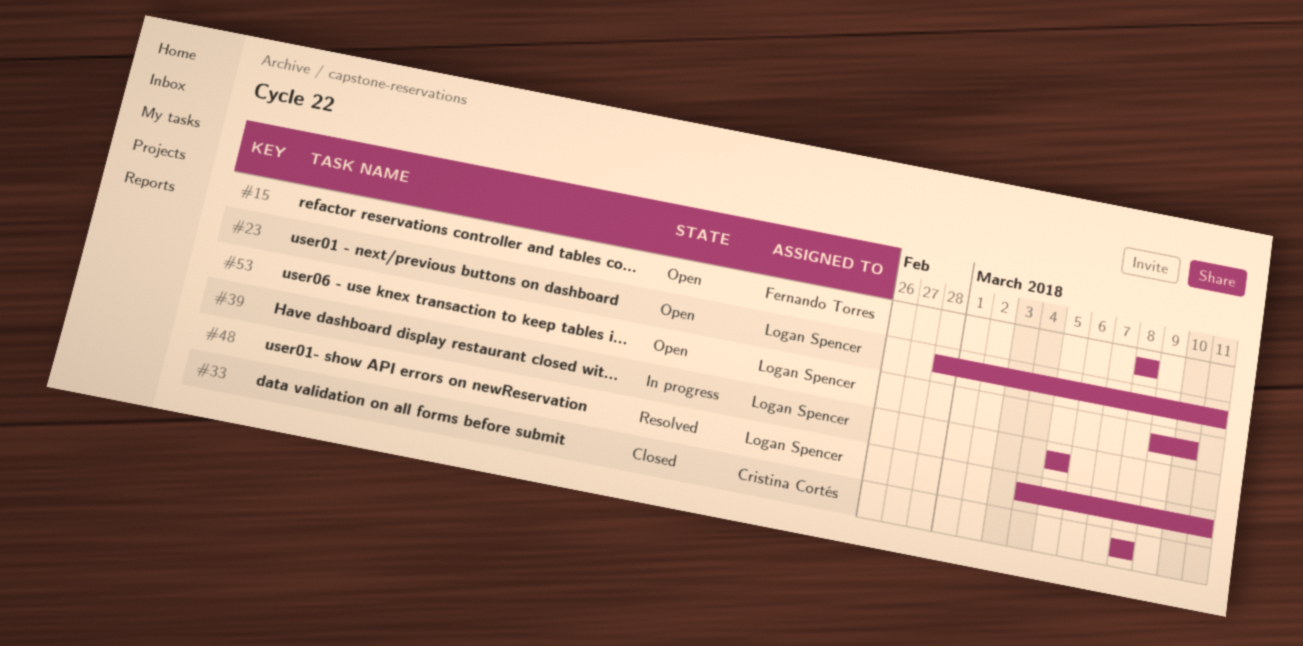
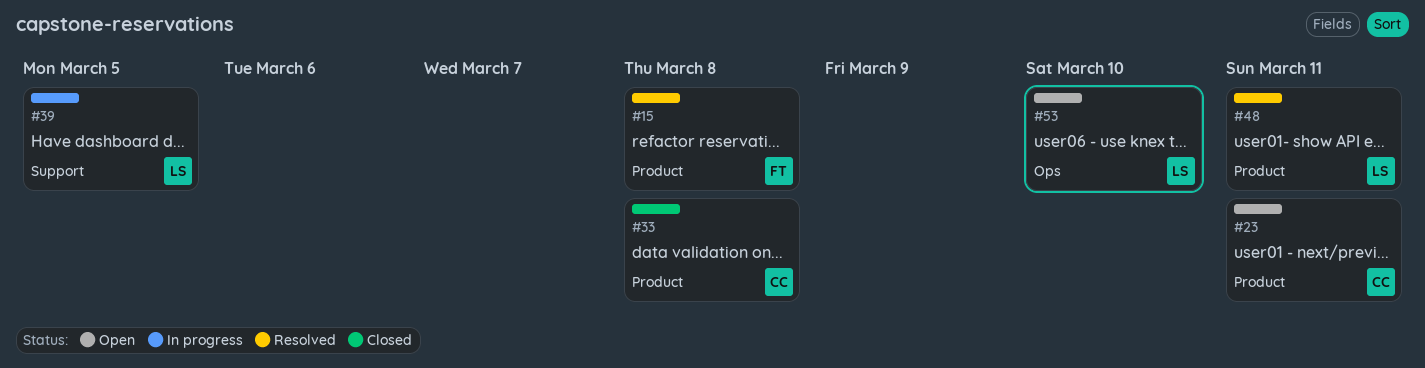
#15, status: Open -> Resolved
#23, owner: Logan Spencer -> Cristina Cortés

